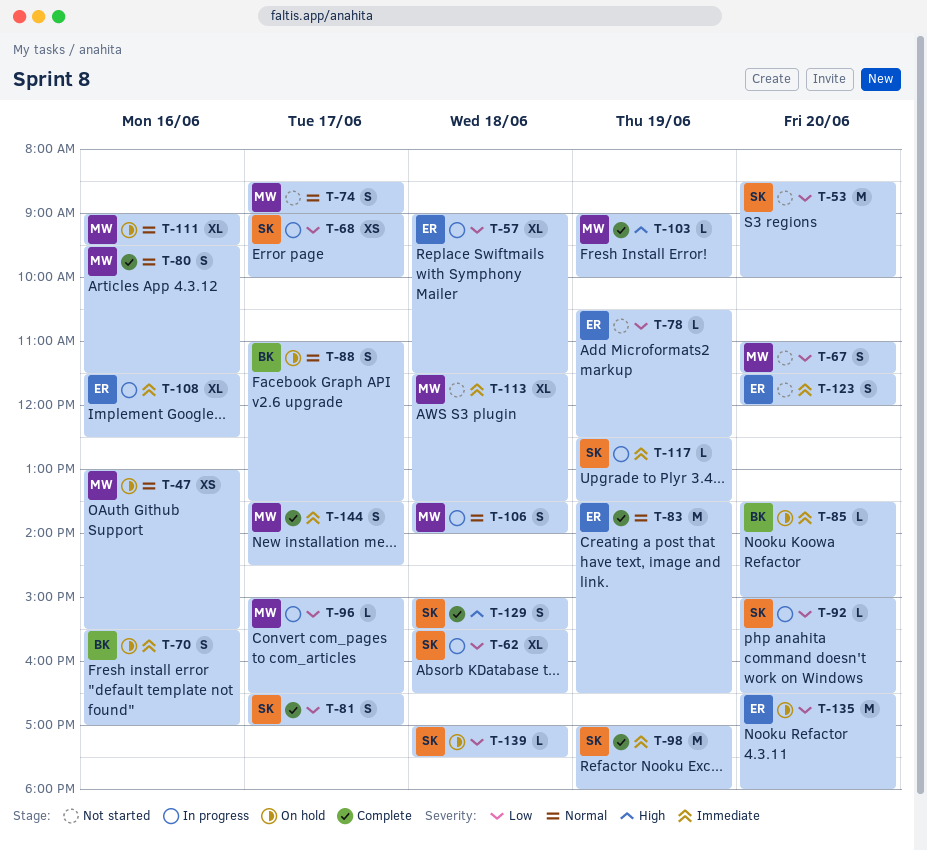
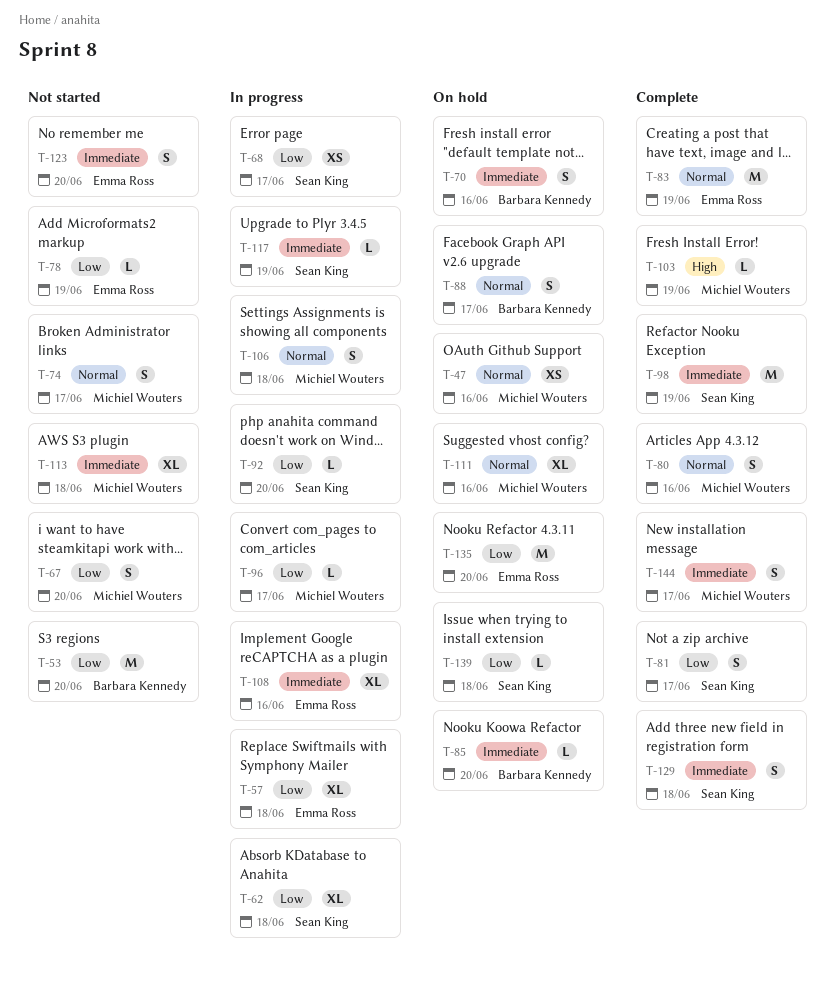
T-53, owner: Sean King -> Barbara Kennedy
T-129, priority: High -> Immediate

